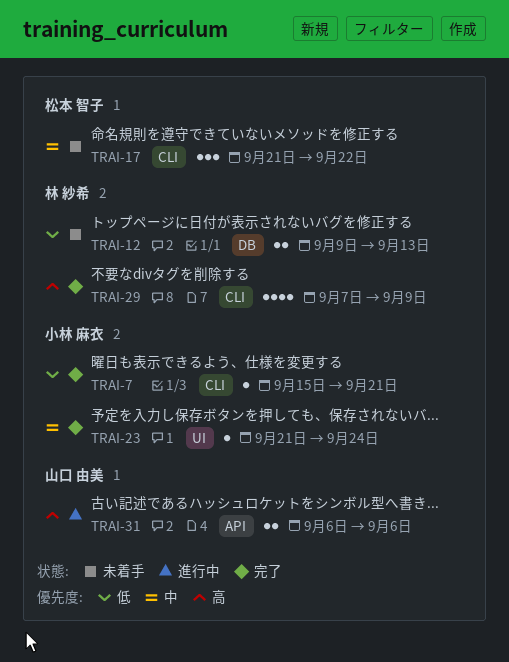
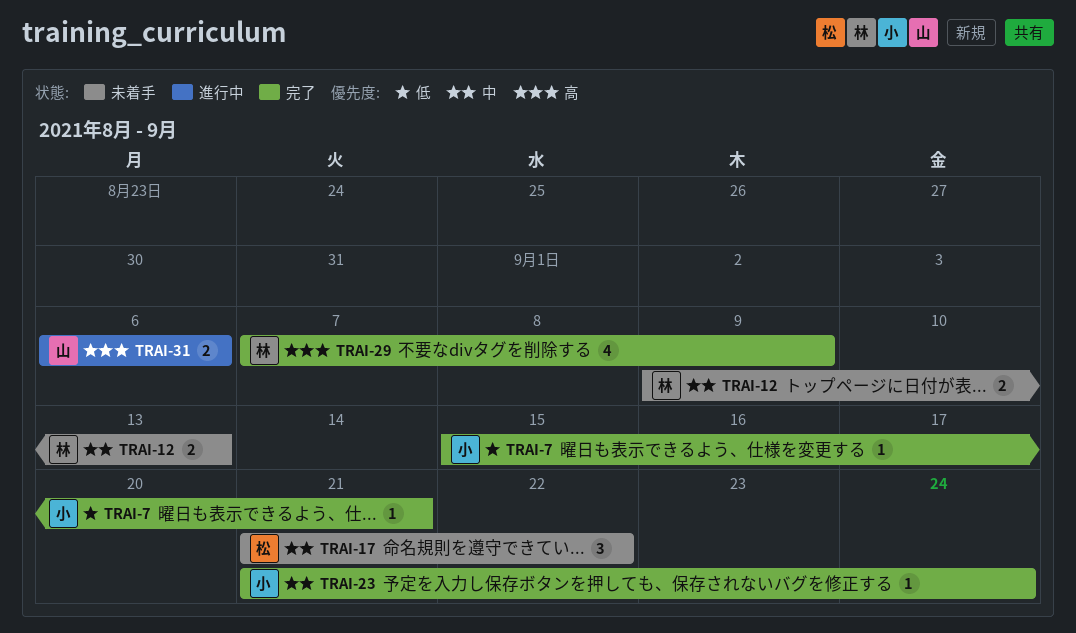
TRAI-12, priority: 低 -> 中

